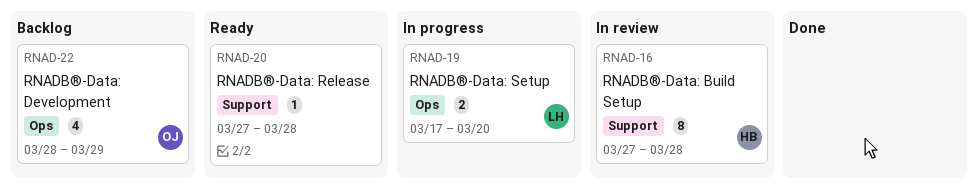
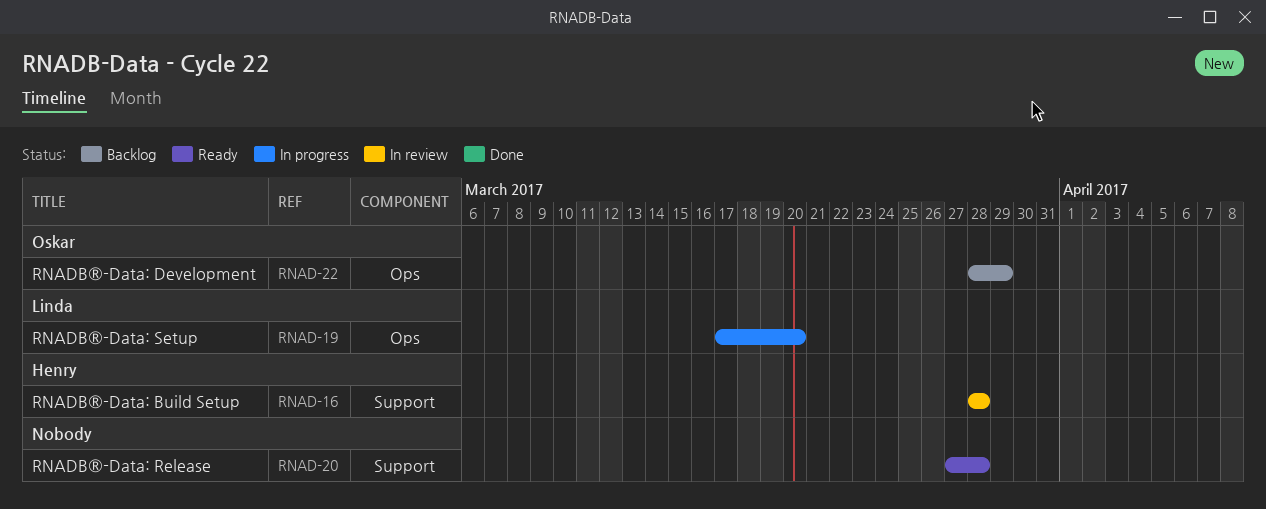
RNAD-16, start: Mar 27 -> Mar 28

